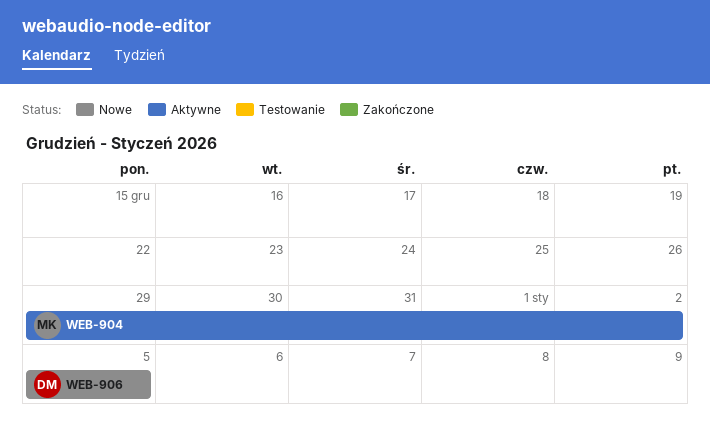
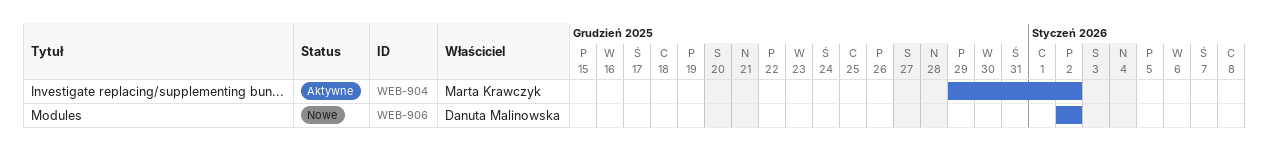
WEB-906, start: Jan 5 -> Jan 2
WEB-906, due: Jan 5 -> Jan 2

